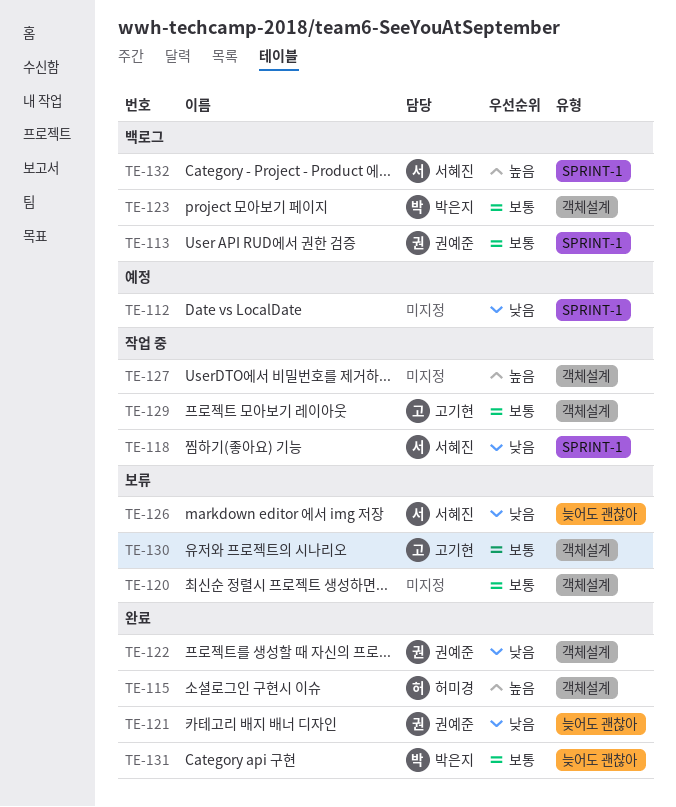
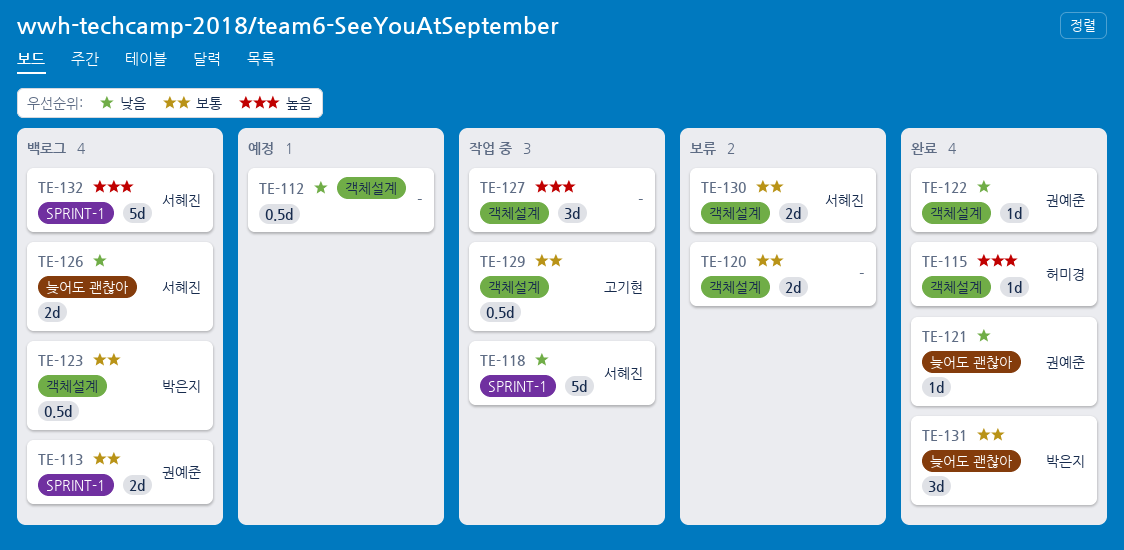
TE-112, label: SPRINT-1 -> 객체설계
TE-126, status: 보류 -> 백로그
TE-130, owner: 고기현 -> 서혜진

